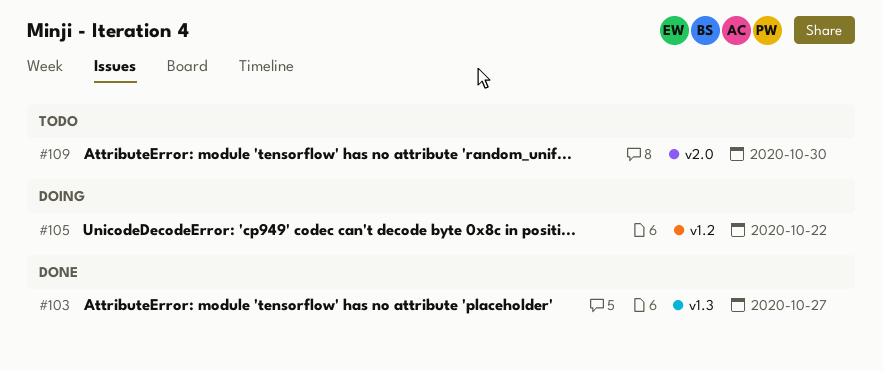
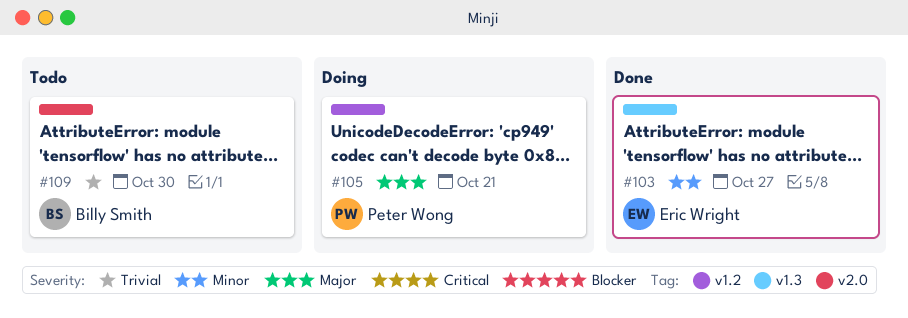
#105, due: Oct 22 -> Oct 21

